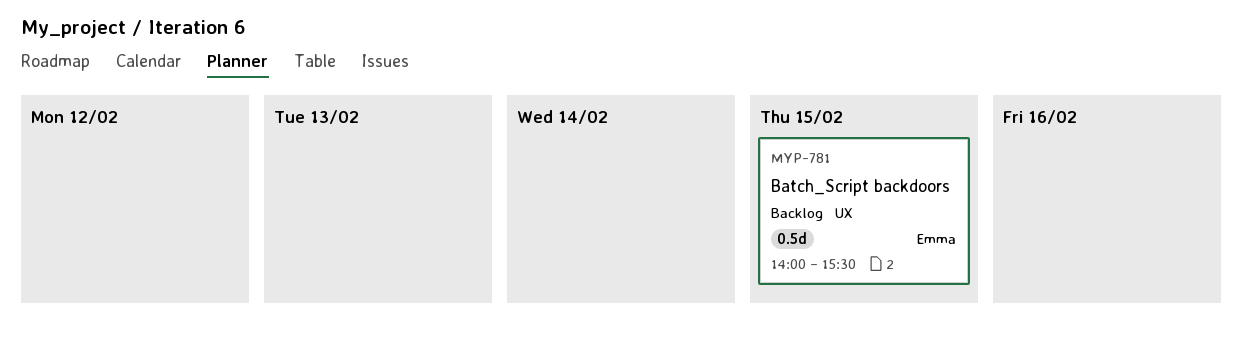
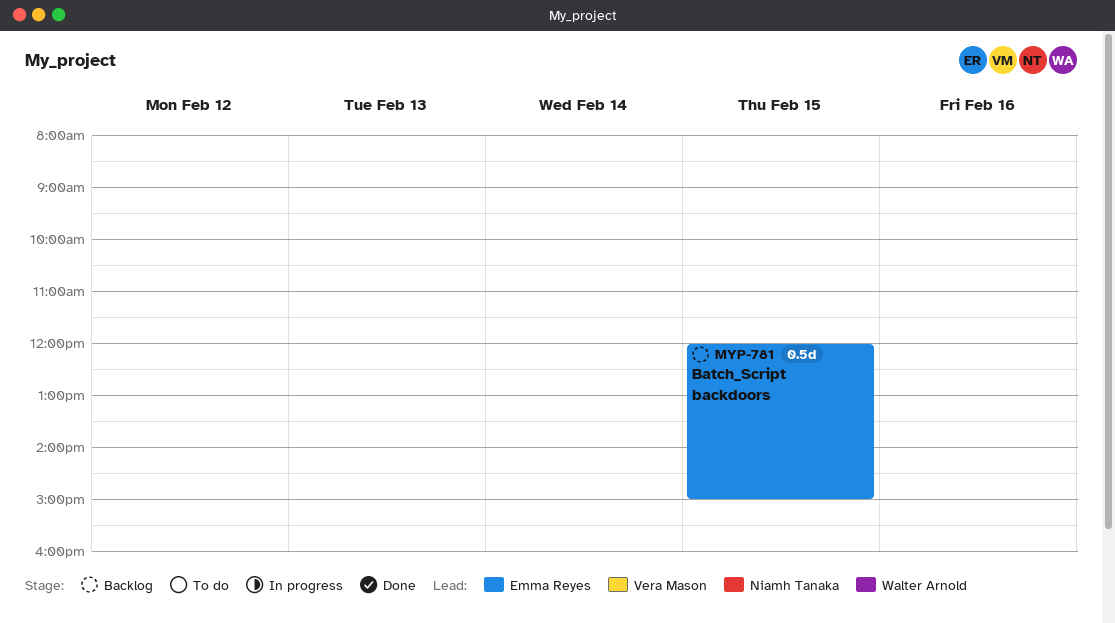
MYP-781, begins: 14:00 -> 12:00
MYP-781, ends: 15:30 -> 15:00

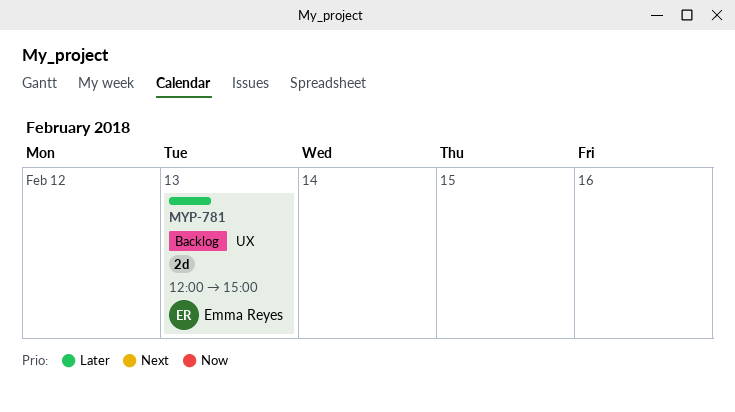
MYP-781, estimate: 0.5d -> 2d
MYP-781, day: Feb 15 -> Feb 13

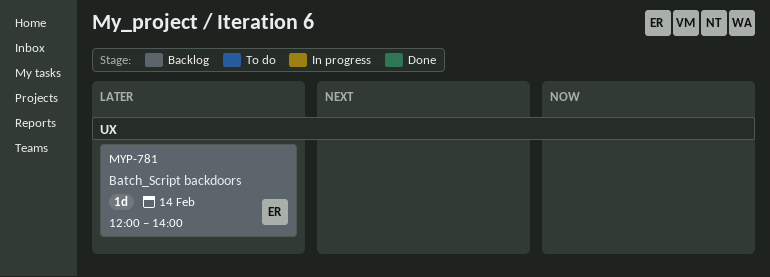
MYP-781, estimate: 2d -> 1d
MYP-781, day: Feb 13 -> Feb 14
MYP-781, ends: 15:00 -> 14:00

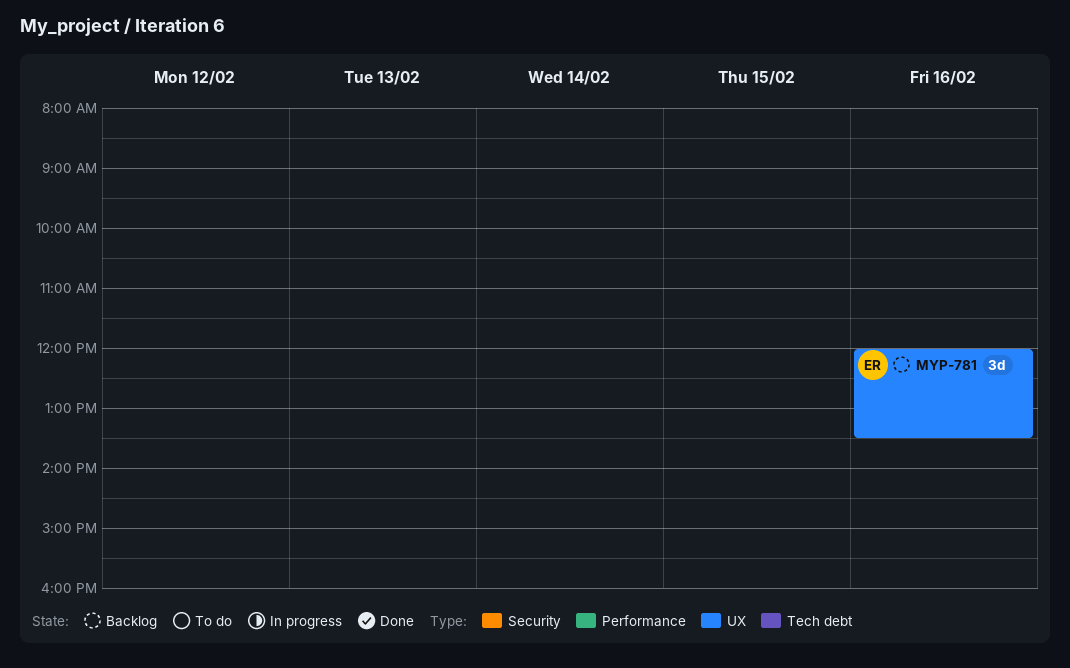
MYP-781, estimate: 1d -> 3d
MYP-781, day: Feb 14 -> Feb 16
MYP-781, ends: 14:00 -> 13:30

